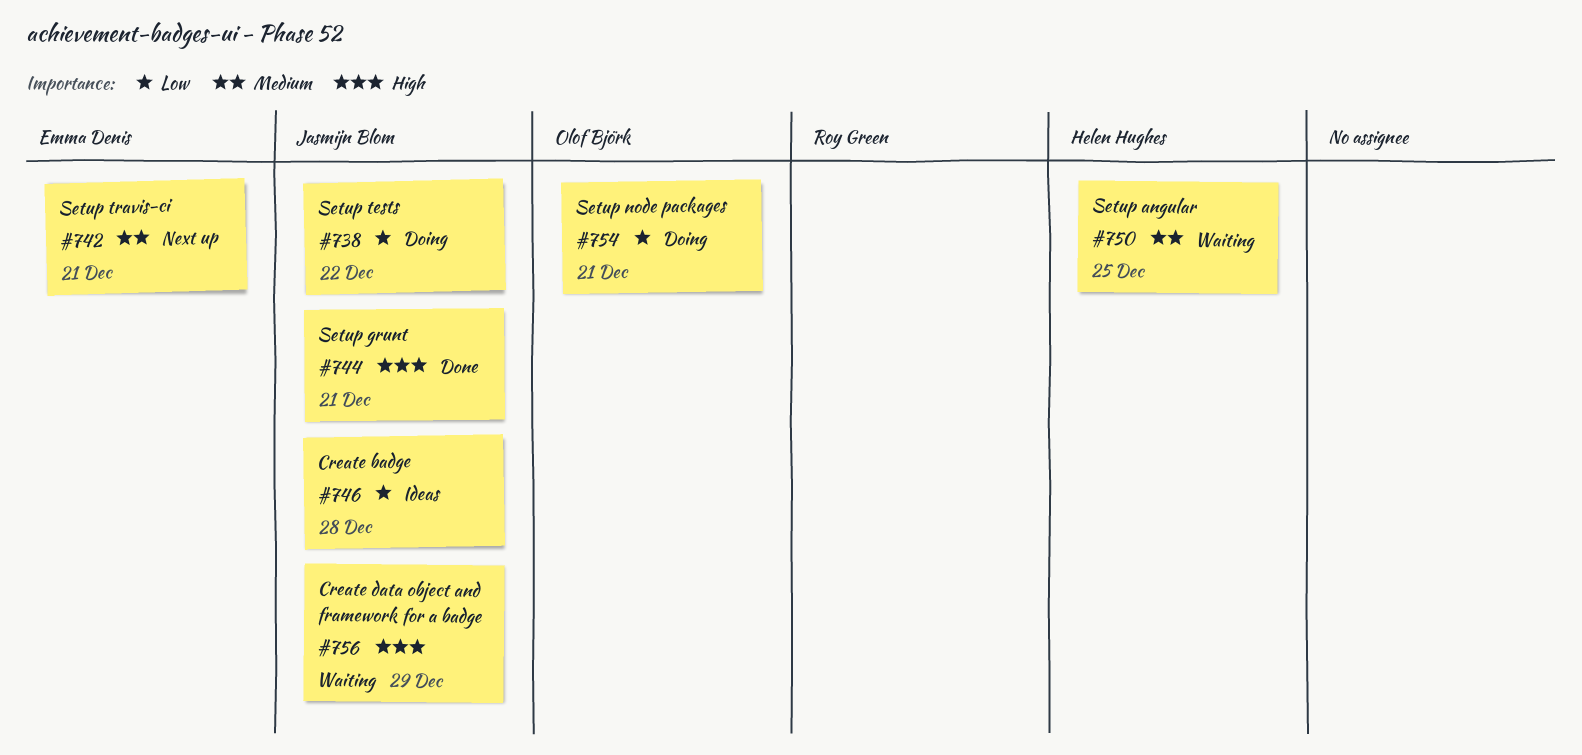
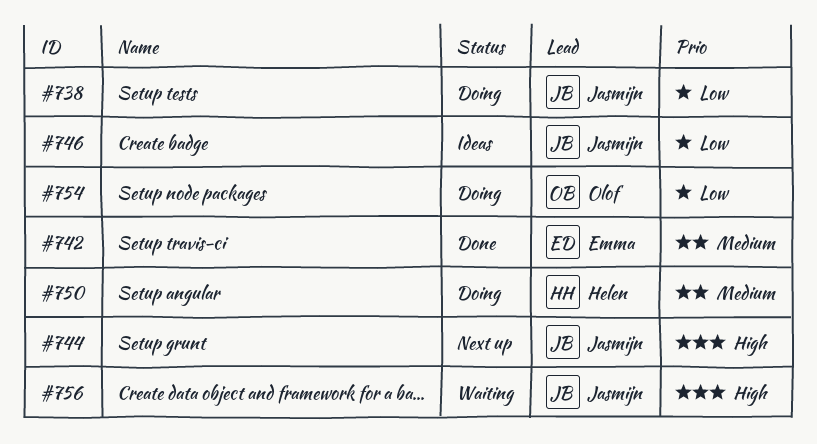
#742, status: Next up -> Done
#744, status: Done -> Next up
#750, status: Waiting -> Doing

